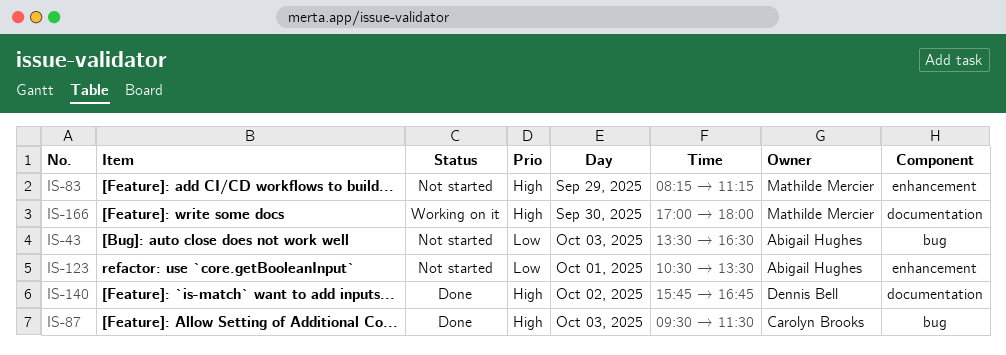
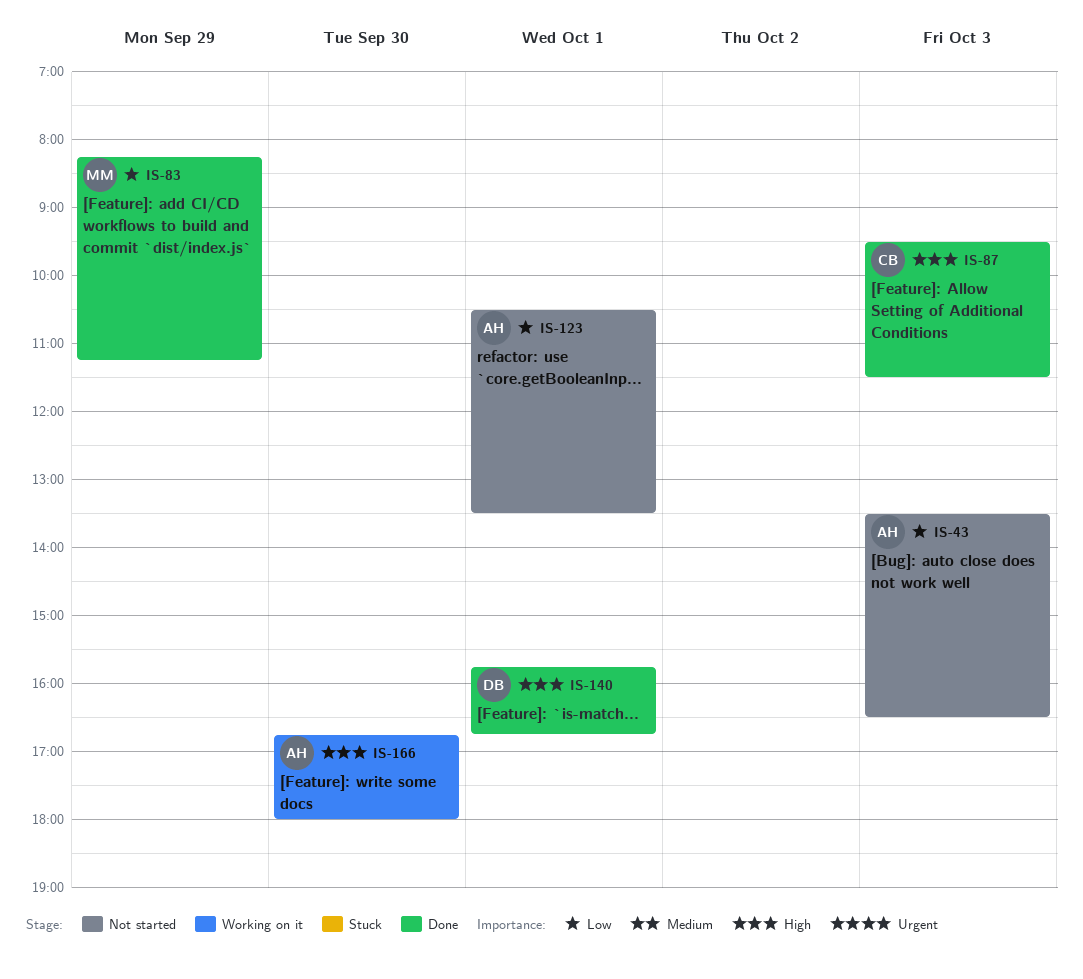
IS-83, status: Not started -> Done
IS-83, priority: High -> Low
IS-140, day: Oct 2 -> Oct 1
IS-166, owner: Mathilde Mercier -> Abigail Hughes
IS-166, begins: 17:00 -> 16:45

